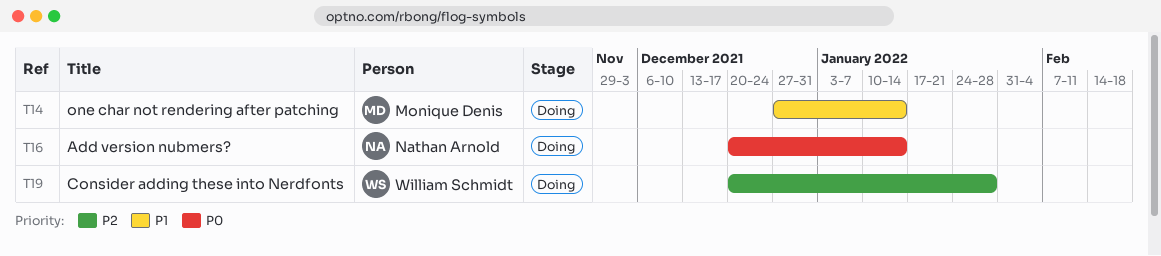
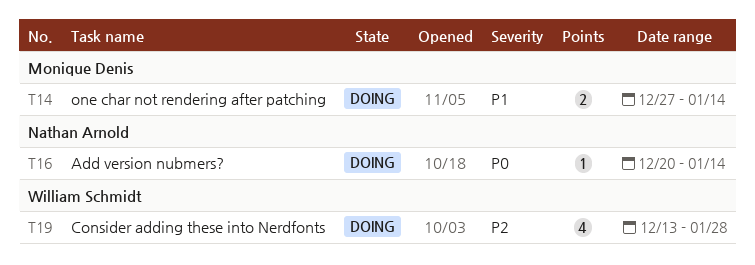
T19, start: Dec 20 -> Dec 13

